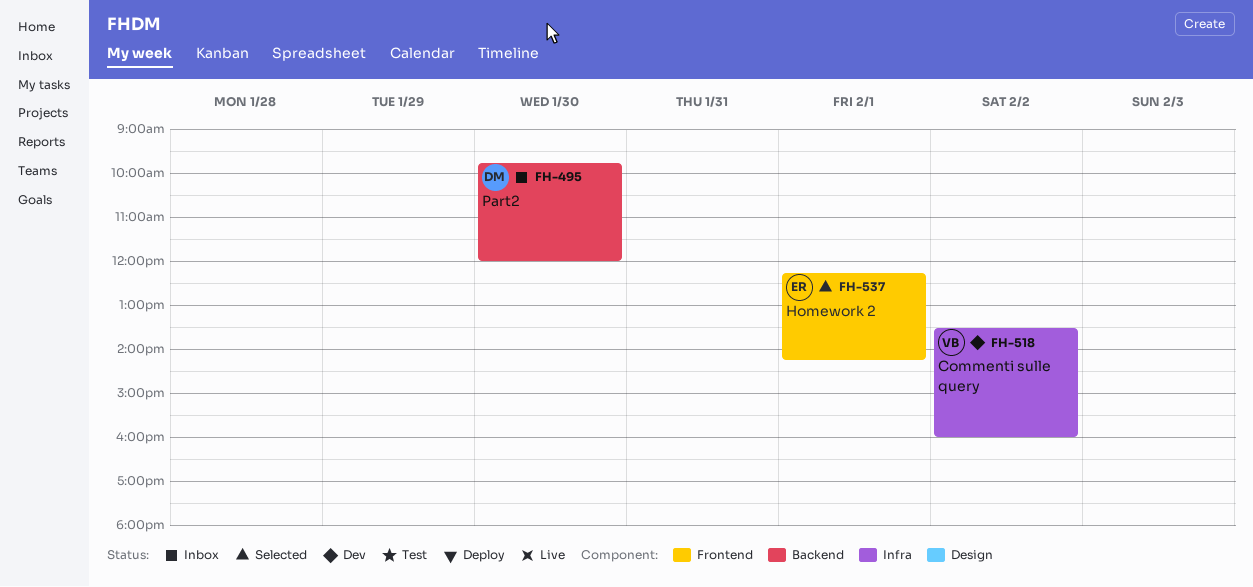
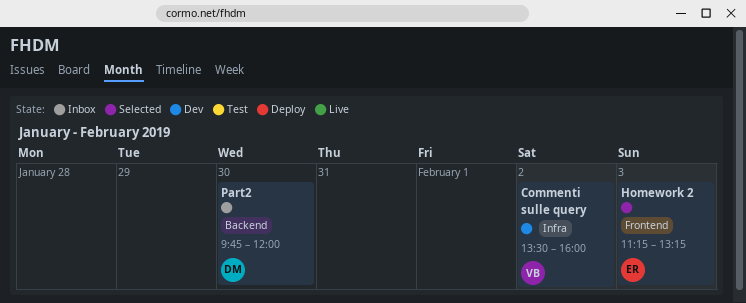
Homework 2, day: Feb 1 -> Feb 3
Homework 2, begins: 12:15 -> 11:15
Homework 2, ends: 14:15 -> 13:15

